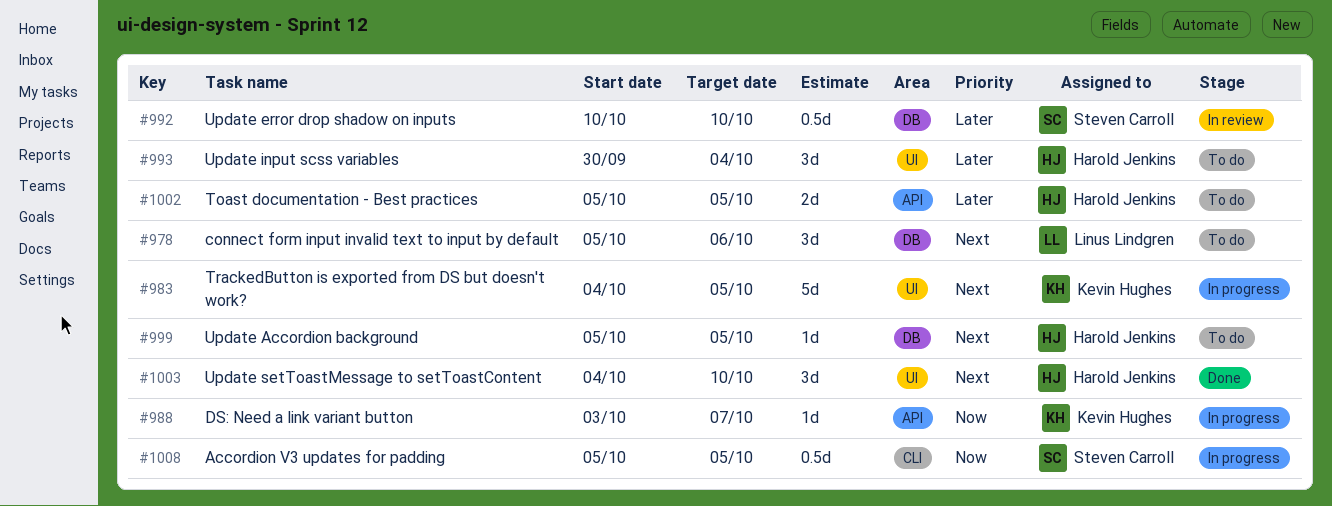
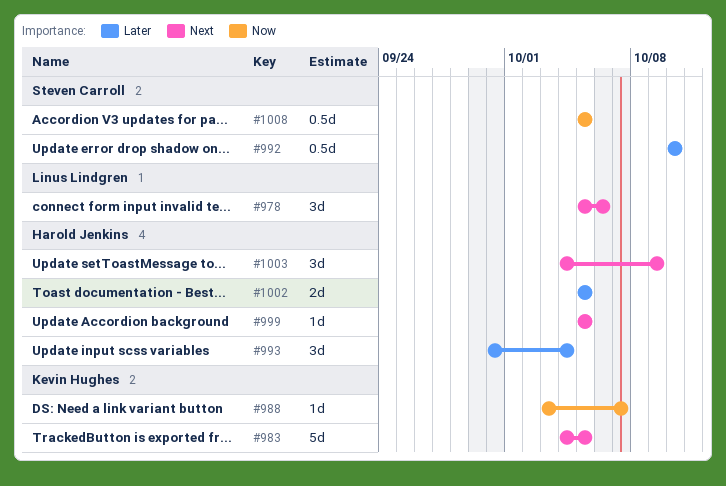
#1003, due: Oct 10 -> Oct 9

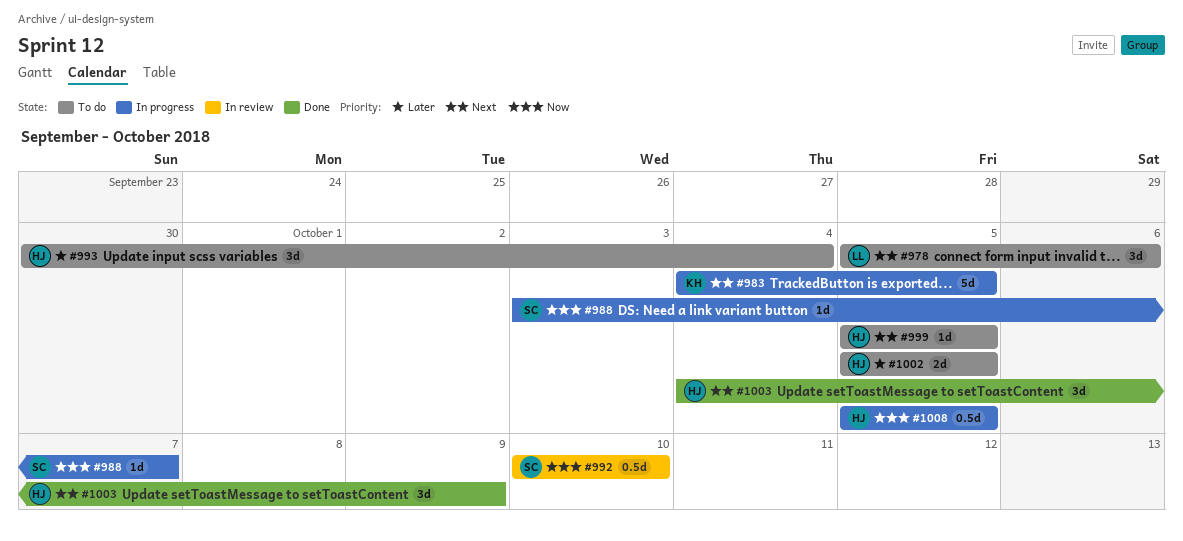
#988, owner: Kevin Hughes -> Steven Carroll
#992, priority: Later -> Now
#1008, owner: Steven Carroll -> Harold Jenkins

